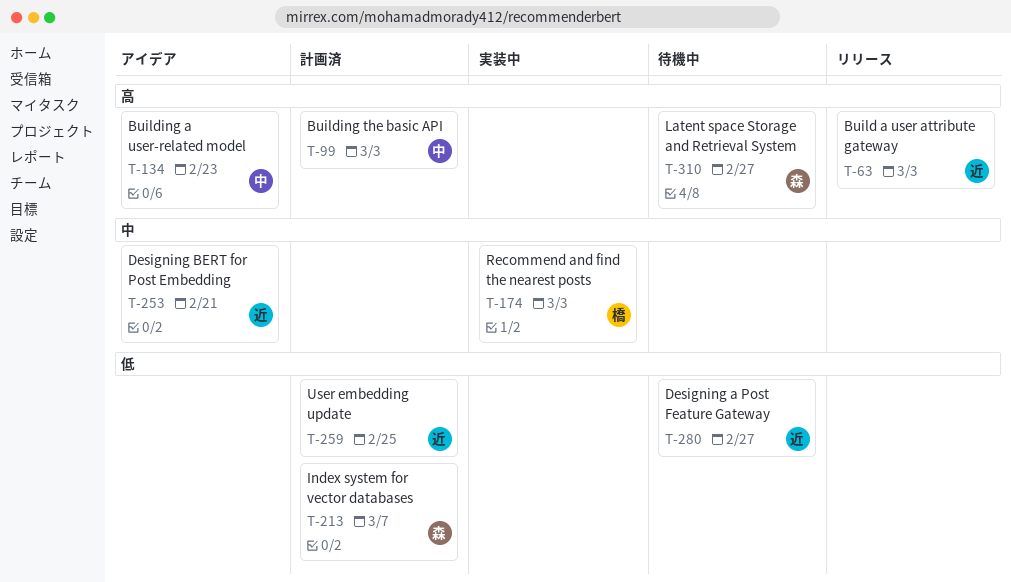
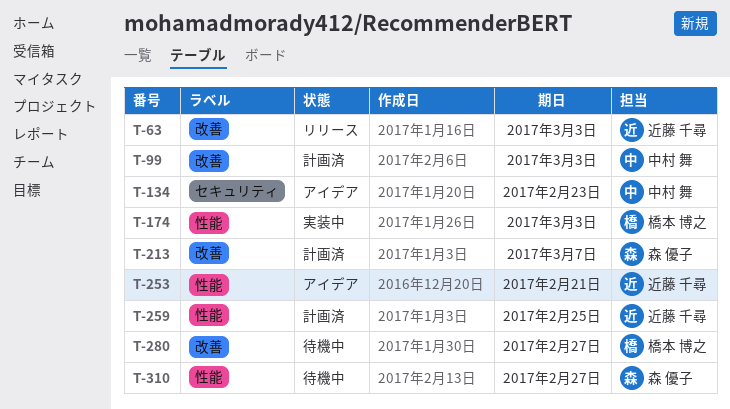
T-280, owner: 近藤 千尋 -> 橋本 博之

